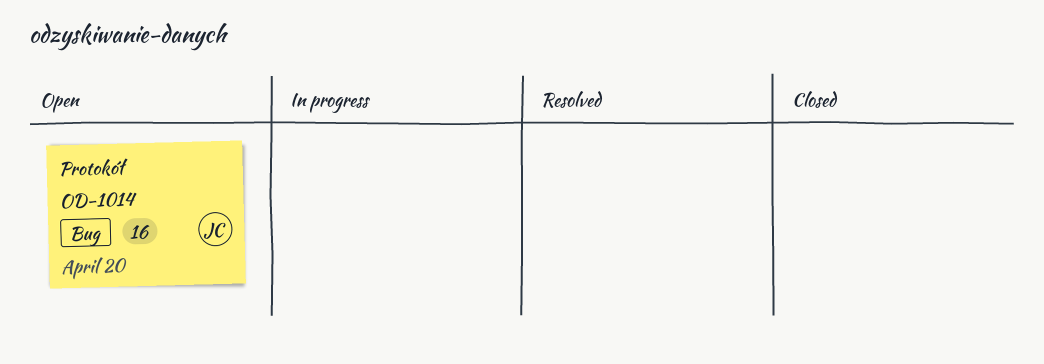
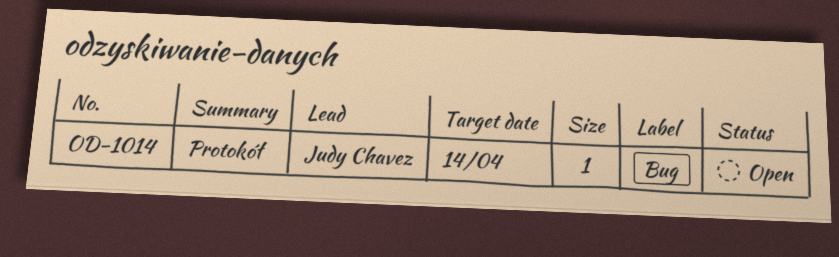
OD-1014, estimate: 16 -> 1
OD-1014, due: Apr 20 -> Apr 14

